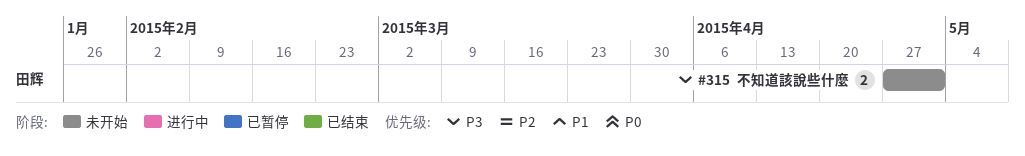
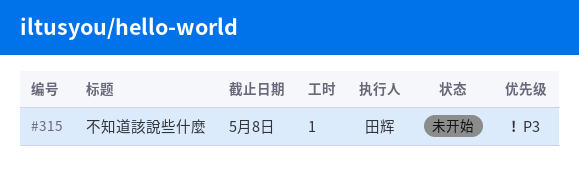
#315, estimate: 2 -> 1
#315, due: May 1 -> May 8

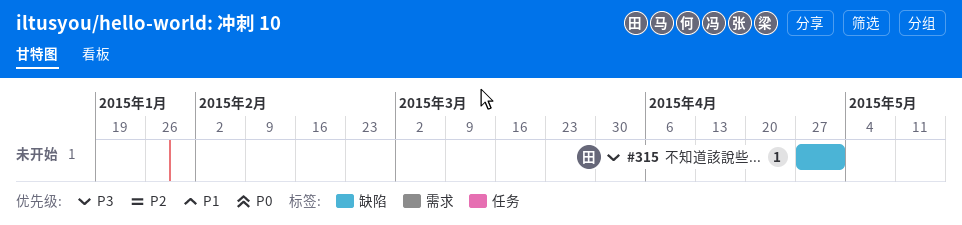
#315, due: May 8 -> May 1

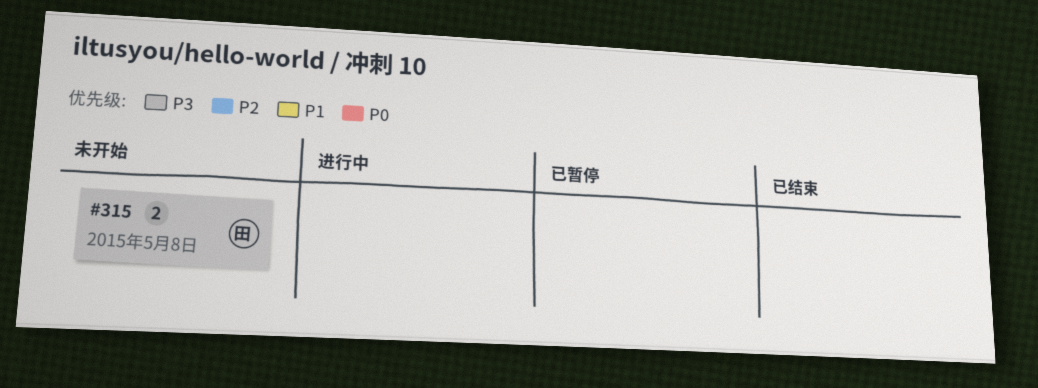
#315, estimate: 1 -> 2
#315, due: May 1 -> May 8

